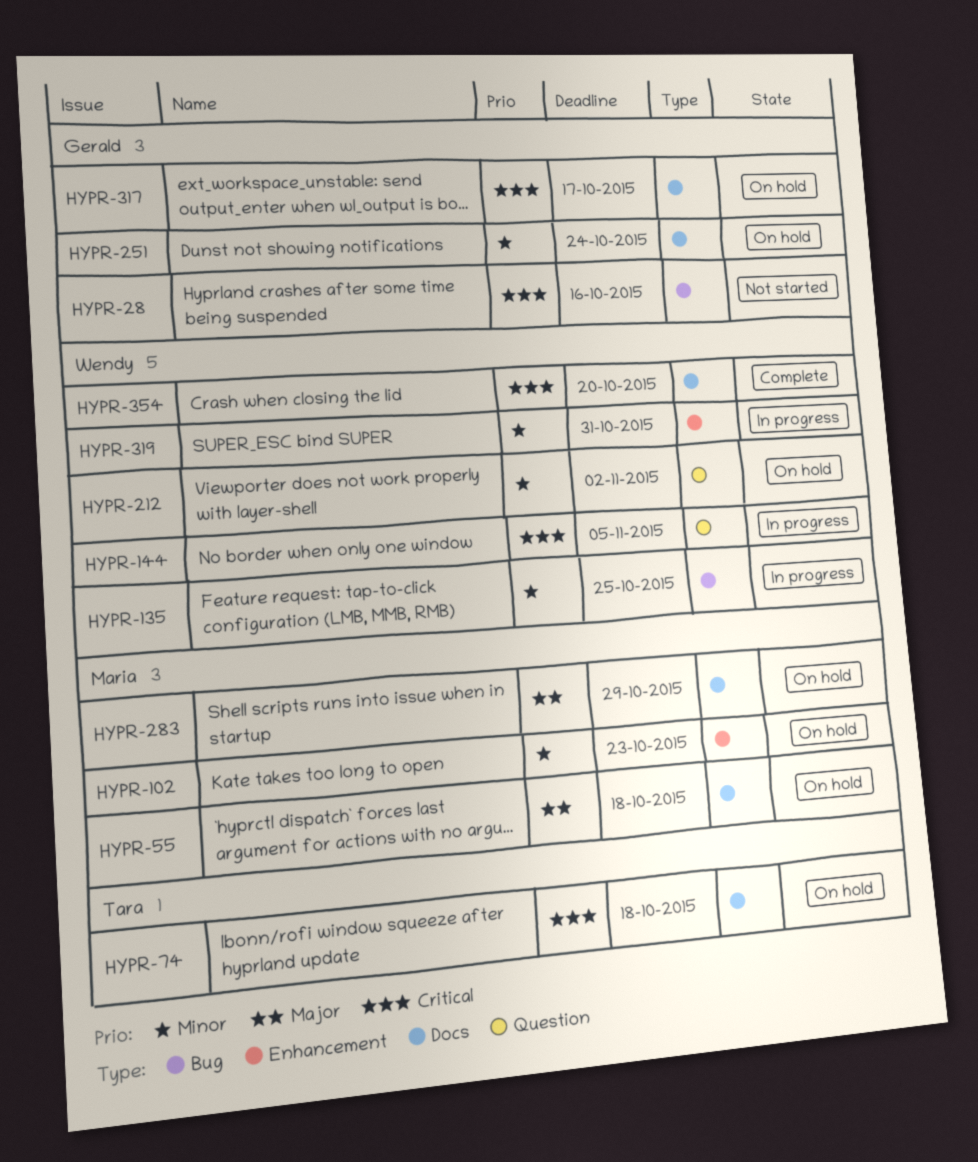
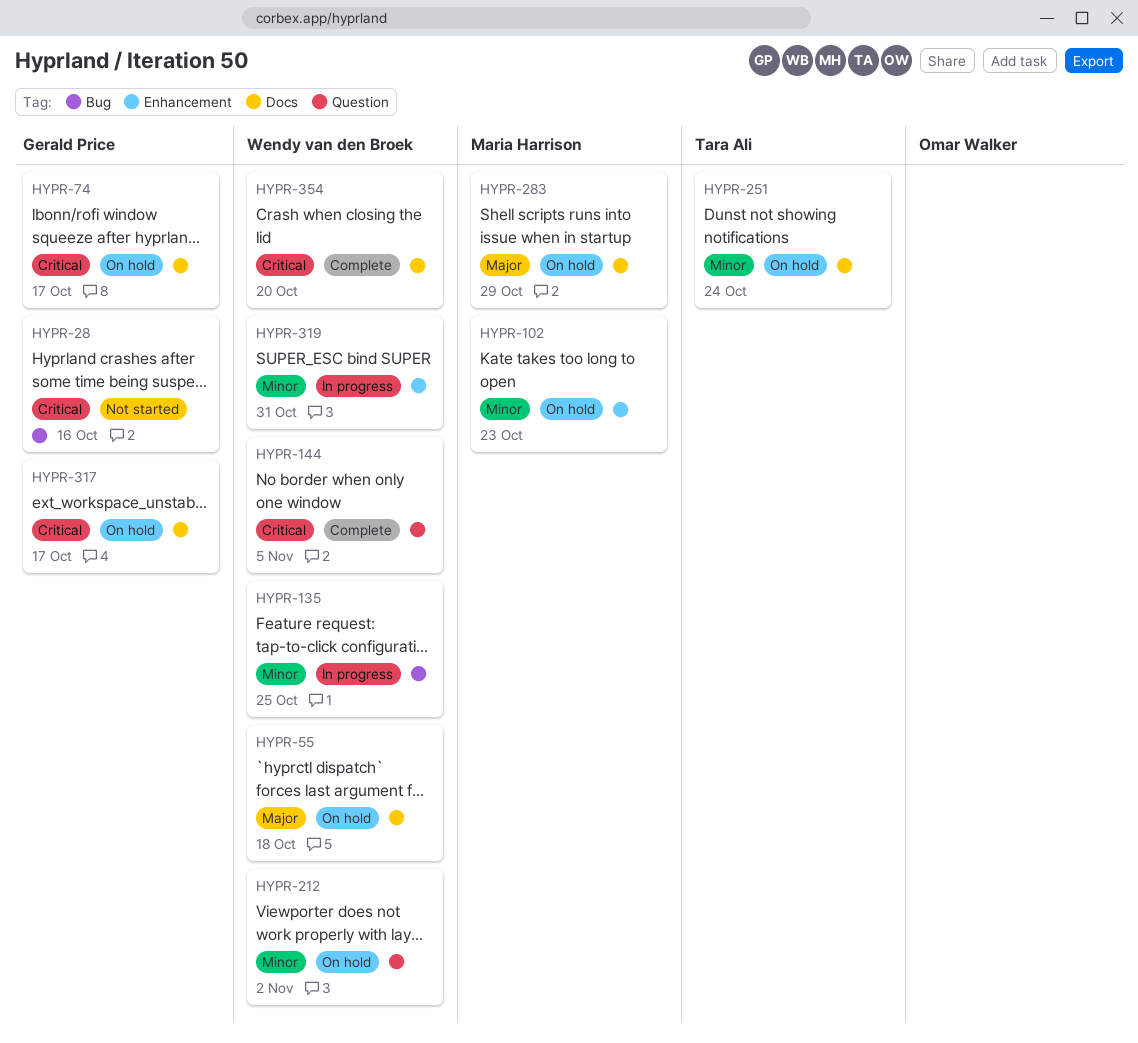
HYPR-55, owner: Maria Harrison -> Wendy van den Broek
HYPR-74, owner: Tara Ali -> Gerald Price
HYPR-74, due: Oct 18 -> Oct 17
HYPR-144, status: In progress -> Complete
HYPR-251, owner: Gerald Price -> Tara Ali

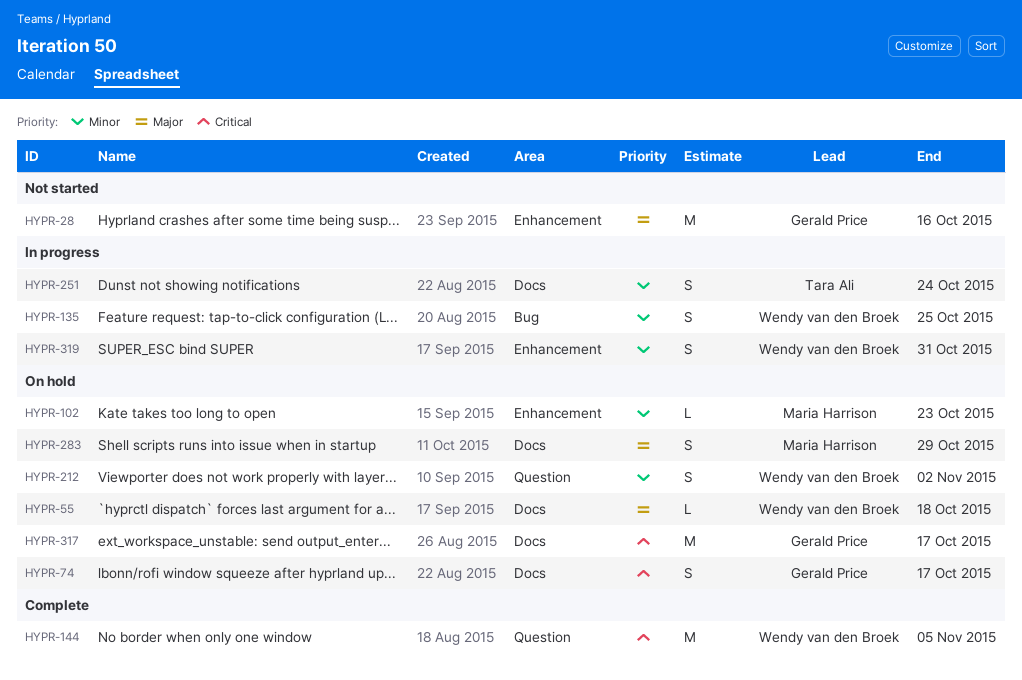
HYPR-28, priority: Critical -> Major
HYPR-28, label: Bug -> Enhancement
HYPR-251, status: On hold -> In progress
HYPR-354: present -> none

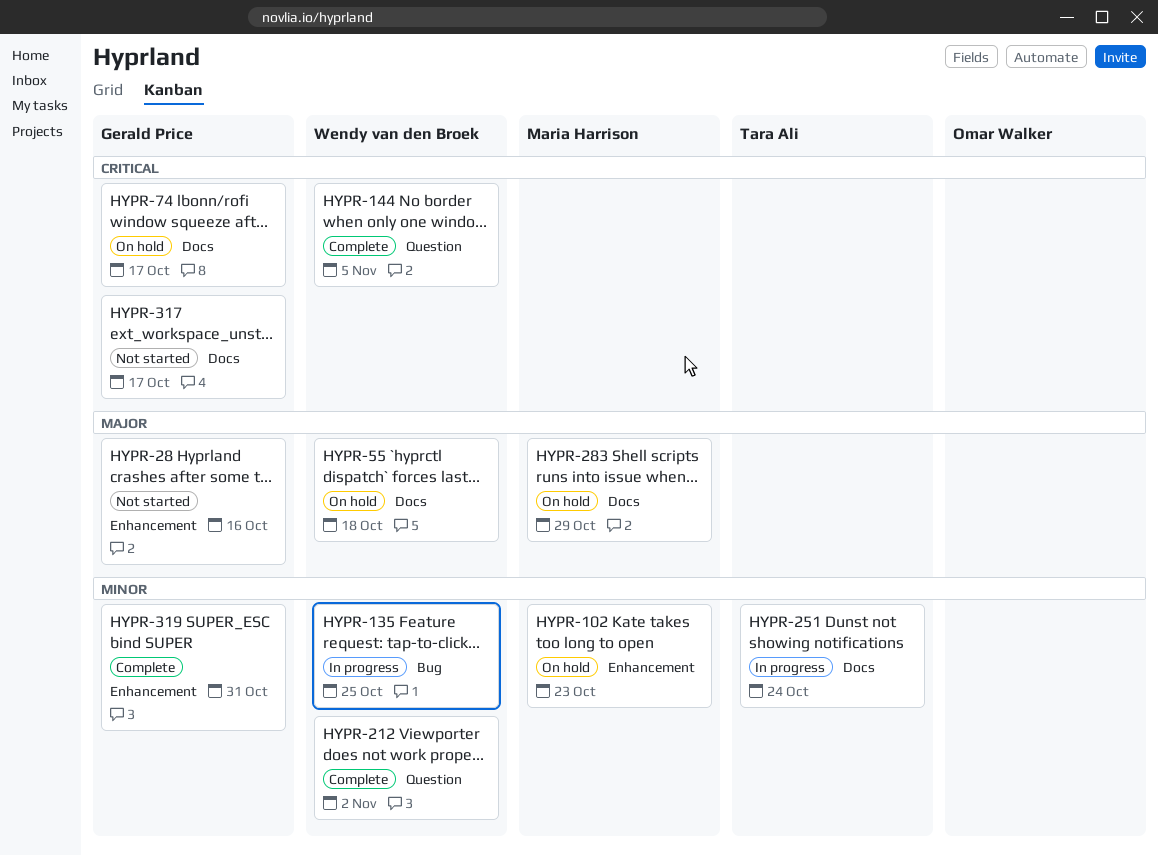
HYPR-212, status: On hold -> Complete
HYPR-317, status: On hold -> Not started
HYPR-319, status: In progress -> Complete
HYPR-319, owner: Wendy van den Broek -> Gerald Price

